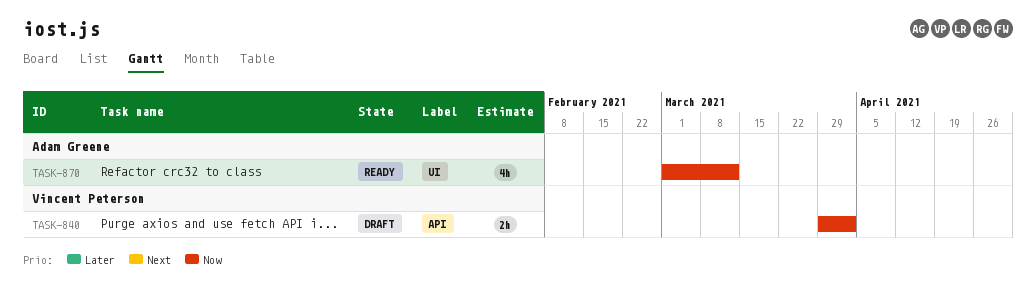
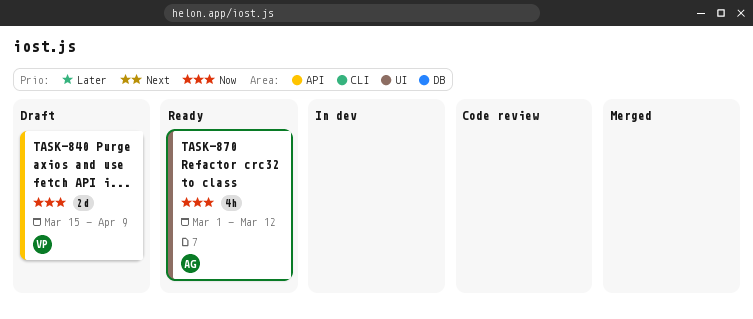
TASK-840, estimate: 2h -> 2d
TASK-840, start: Mar 29 -> Mar 15
TASK-840, due: Apr 2 -> Apr 9

